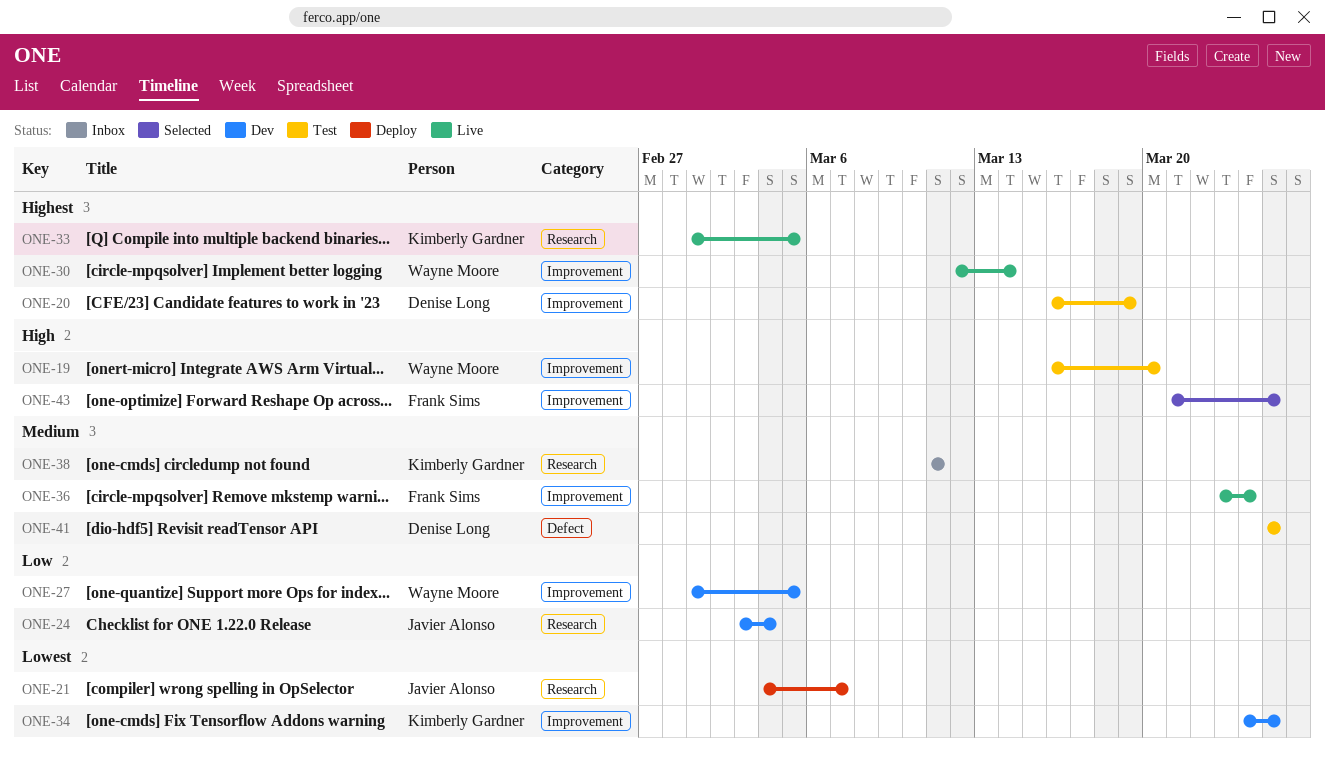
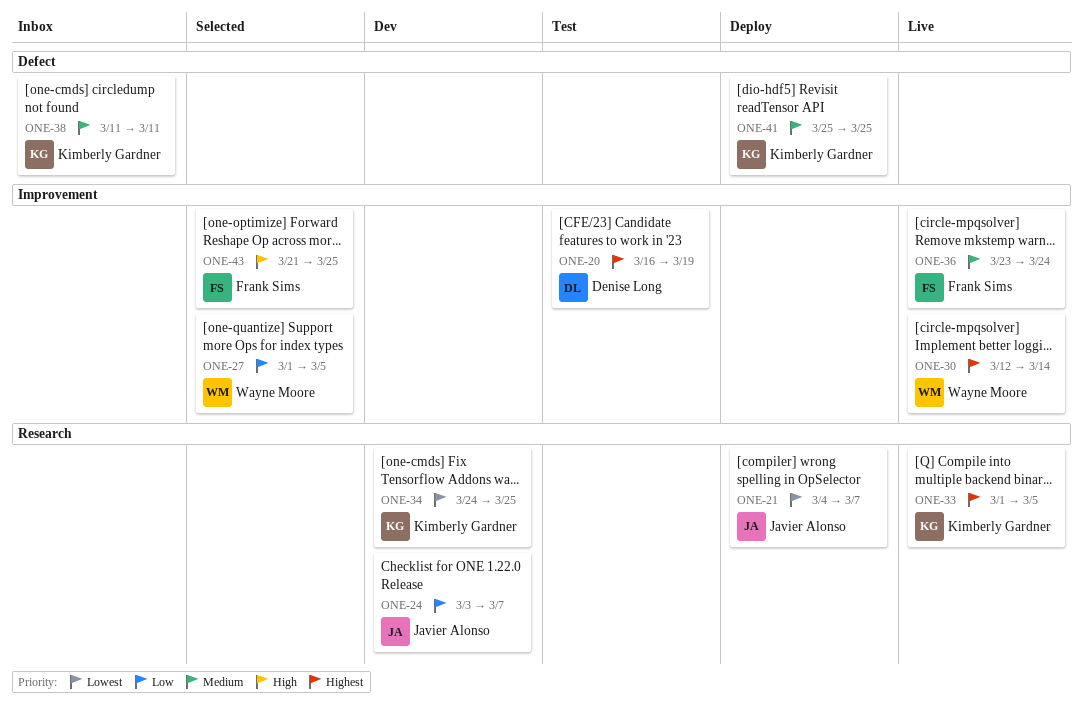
ONE-19: present -> none
ONE-24, due: Mar 4 -> Mar 7
ONE-27, status: Dev -> Selected
ONE-34, label: Improvement -> Research
ONE-38, label: Research -> Defect
ONE-41, status: Test -> Deploy
ONE-41, owner: Denise Long -> Kimberly Gardner

